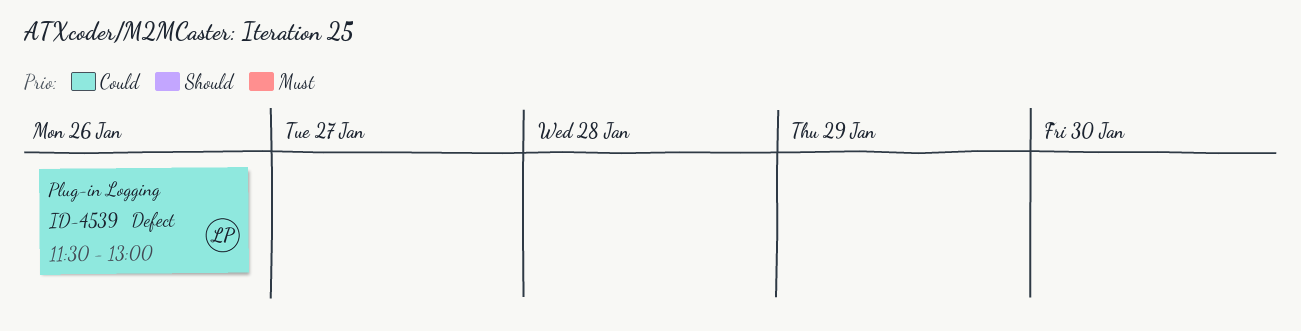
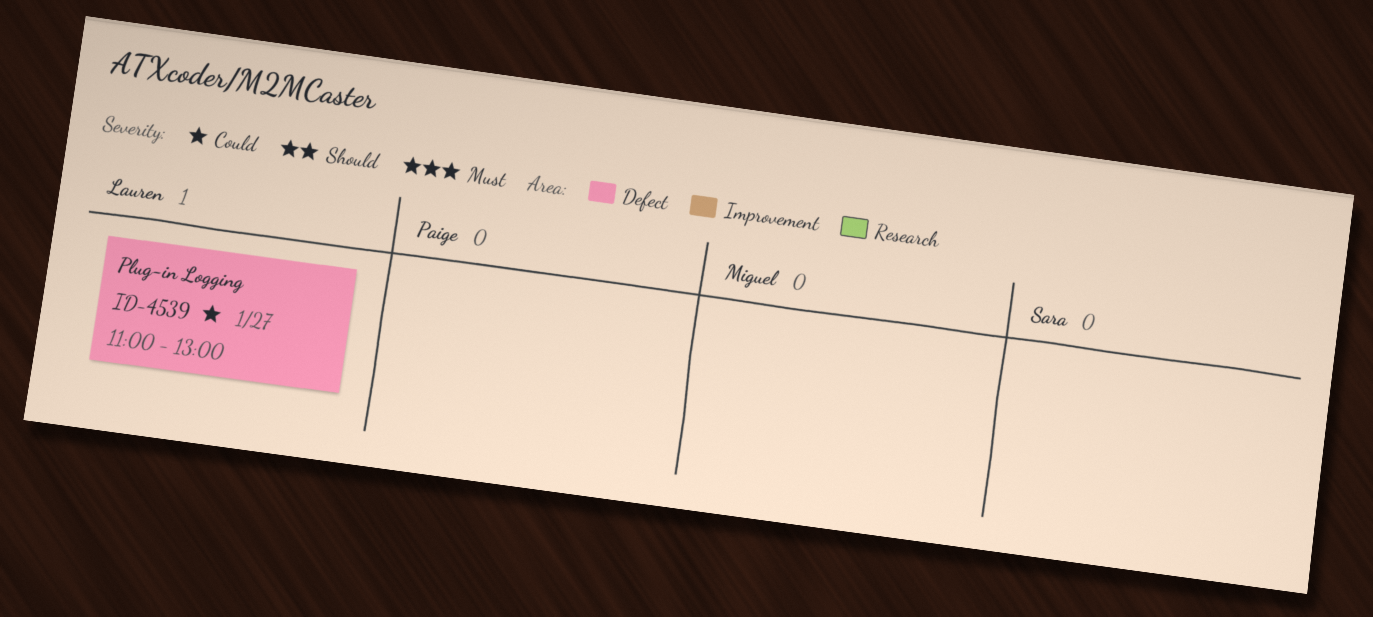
ID-4539, day: Jan 26 -> Jan 27
ID-4539, begins: 11:30 -> 11:00

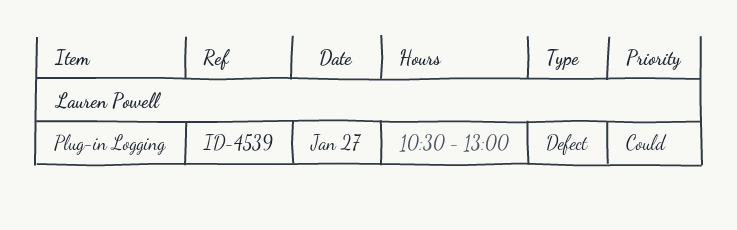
ID-4539, begins: 11:00 -> 10:30

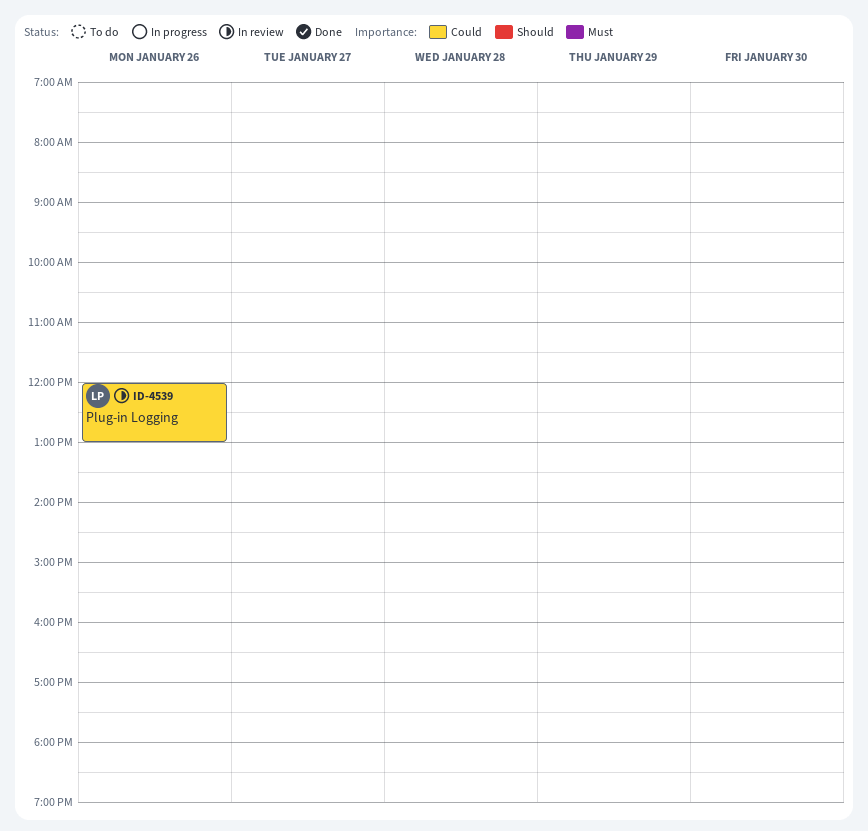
ID-4539, day: Jan 27 -> Jan 26
ID-4539, begins: 10:30 -> 12:00

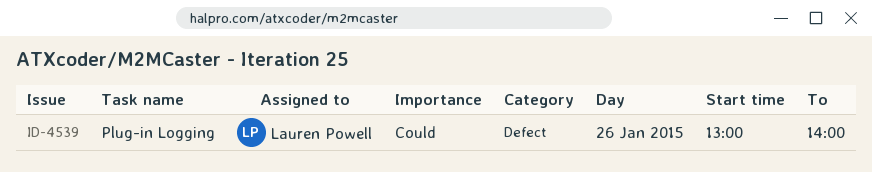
ID-4539, begins: 12:00 -> 13:00
ID-4539, ends: 13:00 -> 14:00

